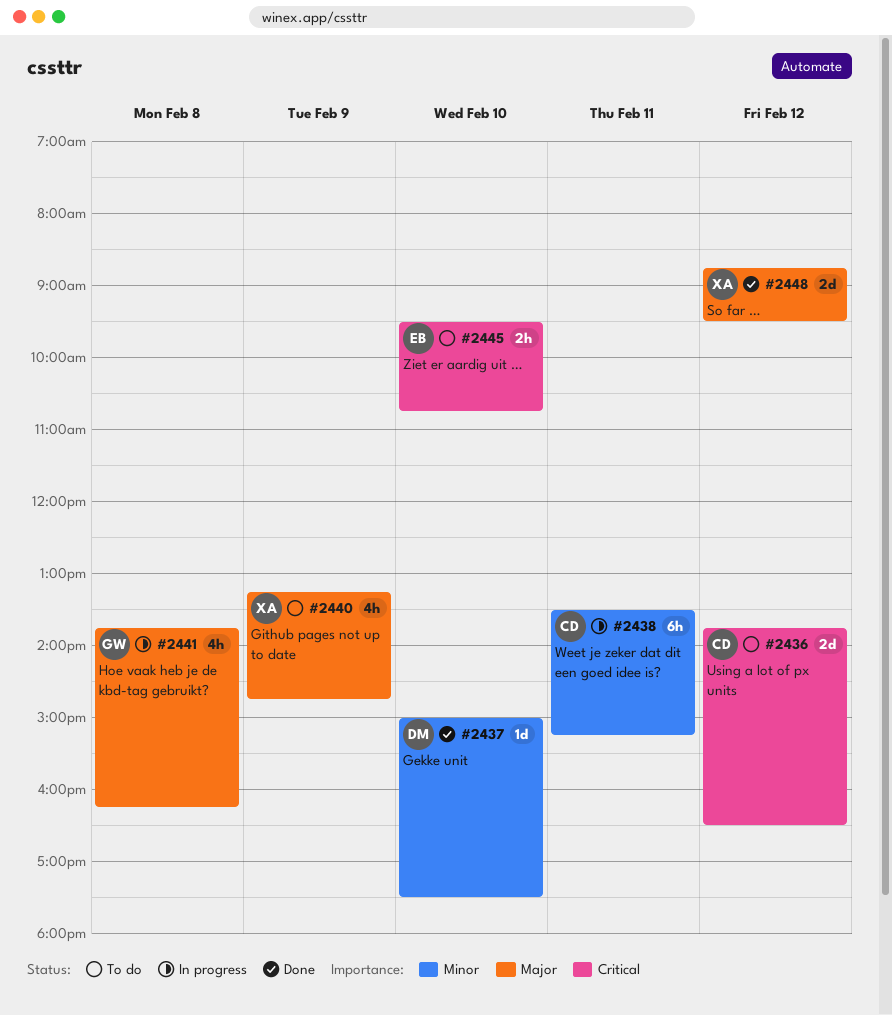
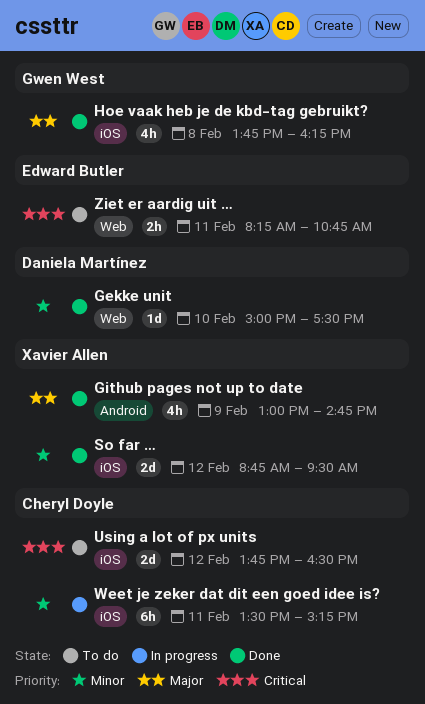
Github pages not up to date, status: To do -> Done
Github pages not up to date, begins: 13:15 -> 13:00
Hoe vaak heb je de kbd-tag gebruikt?, status: In progress -> Done
So far …, priority: Major -> Minor
Ziet er aardig uit …, day: Feb 10 -> Feb 11
Ziet er aardig uit …, begins: 09:30 -> 08:15

